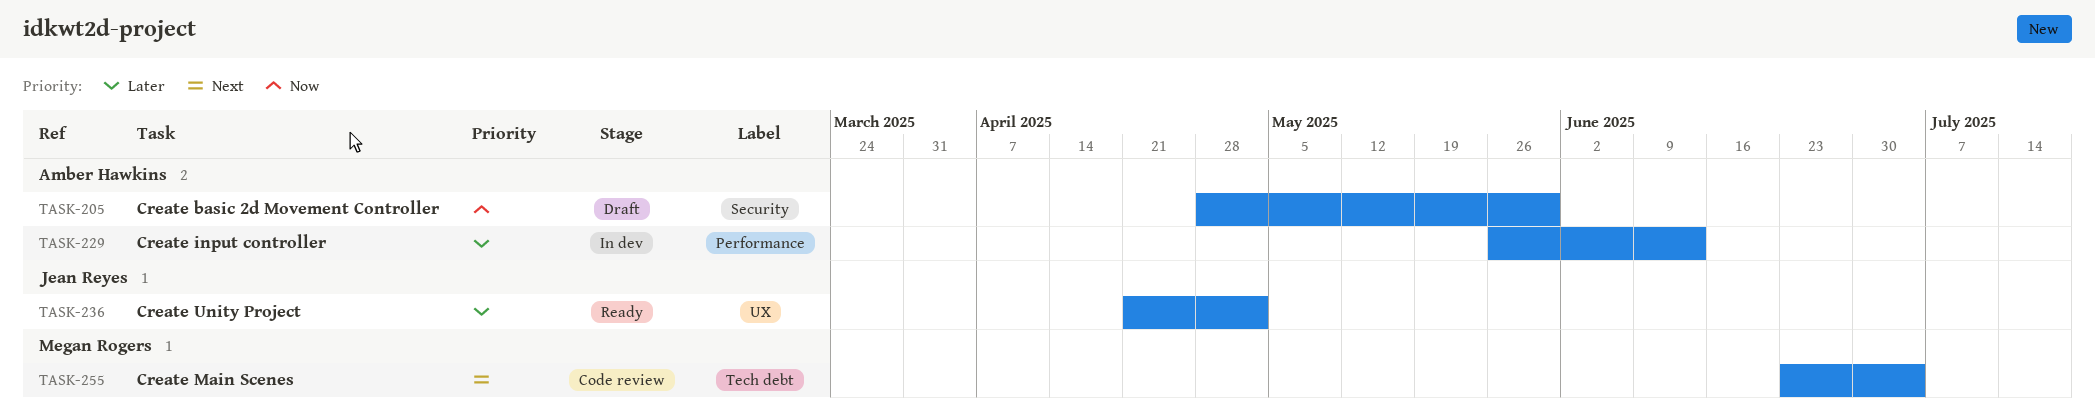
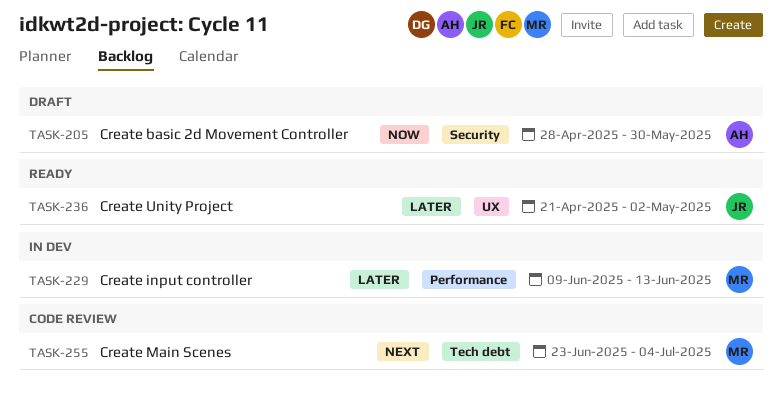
TASK-229, owner: Amber Hawkins -> Megan Rogers
TASK-229, start: May 26 -> Jun 9

